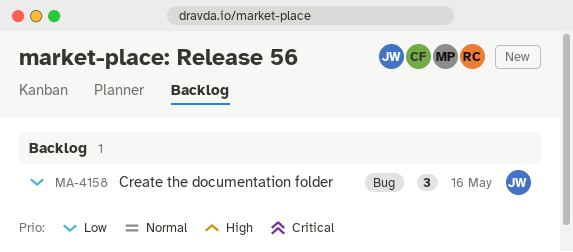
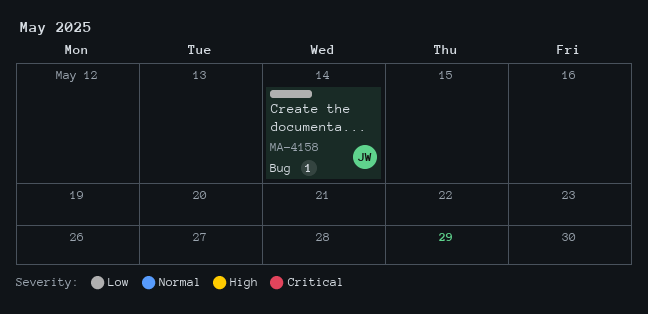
MA-4158, estimate: 3 -> 1
MA-4158, due: May 16 -> May 14

